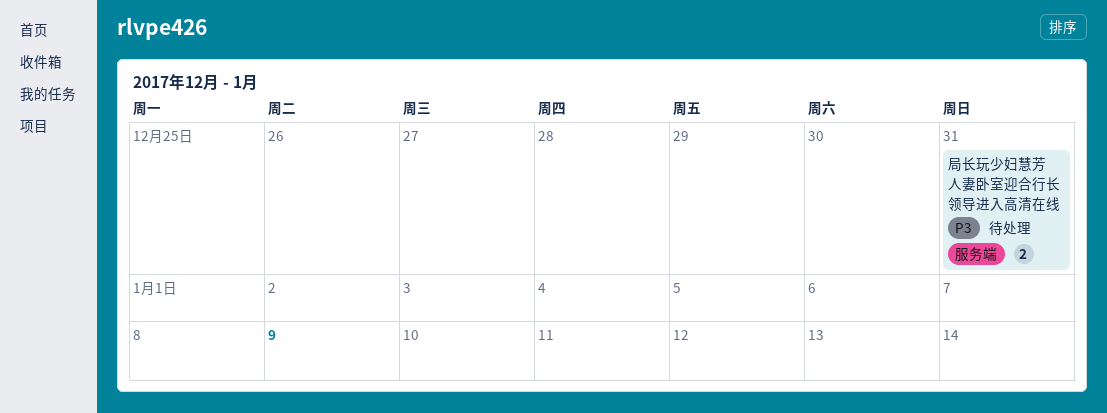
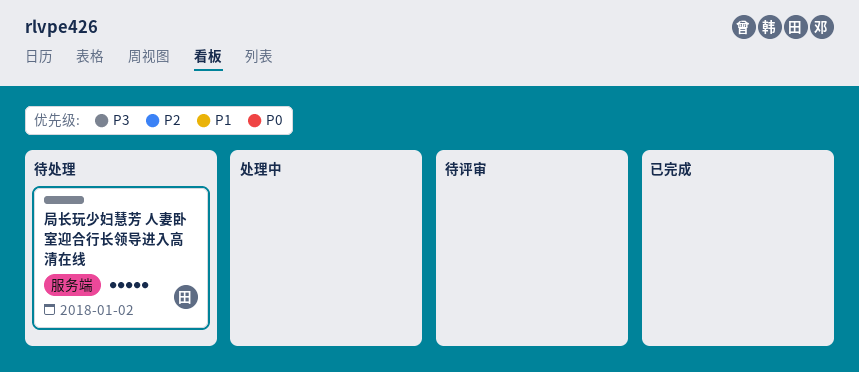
局长玩少妇慧芳 人妻卧室迎合行长领导进入高清在线, estimate: 2 -> 5
局长玩少妇慧芳 人妻卧室迎合行长领导进入高清在线, due: Dec 31 -> Jan 2

